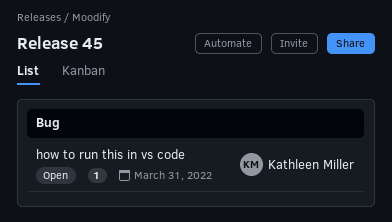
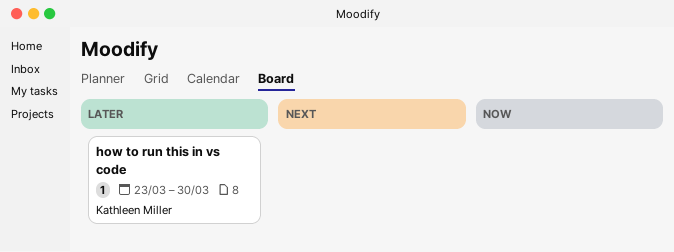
how to run this in vs code, due: Mar 31 -> Mar 30

